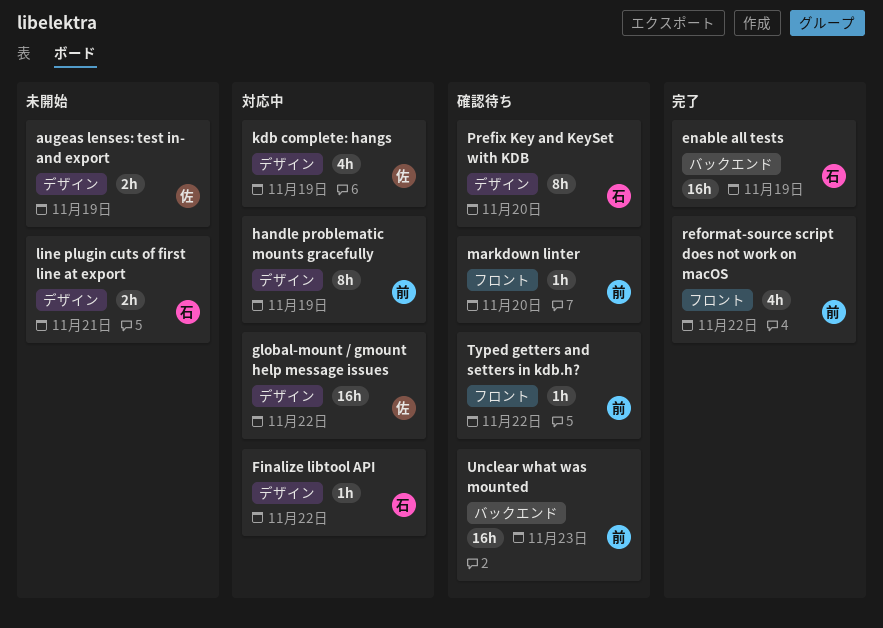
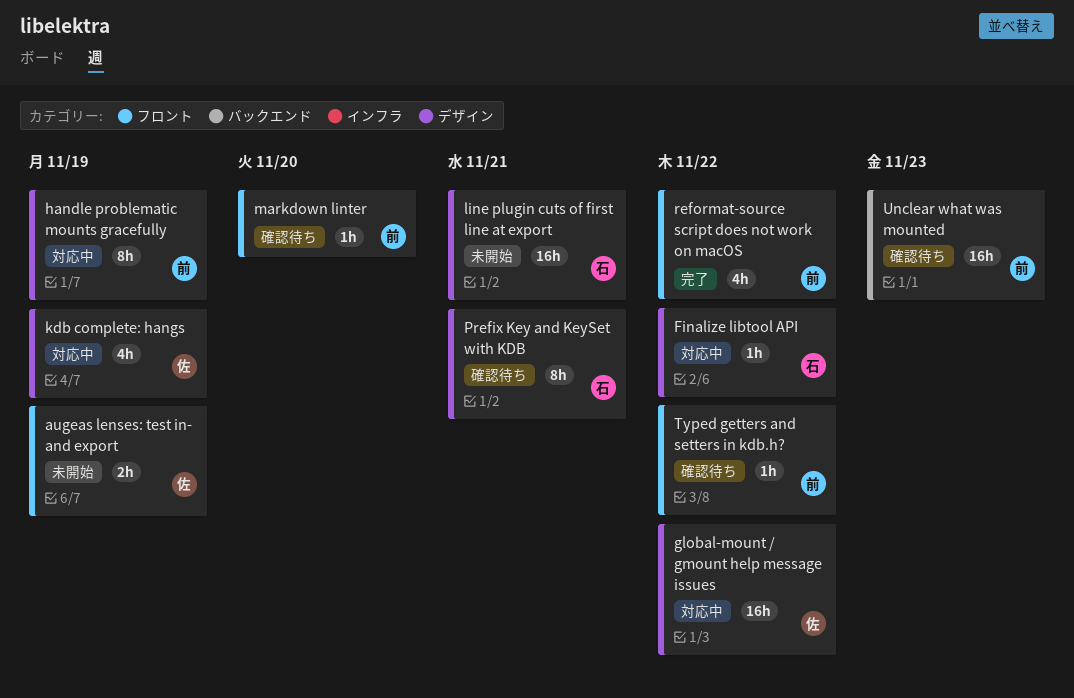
augeas lenses: test in- and export, label: デザイン -> フロント
enable all tests: present -> none
line plugin cuts of first line at export, estimate: 2h -> 16h
Prefix Key and KeySet with KDB, due: Nov 20 -> Nov 21

